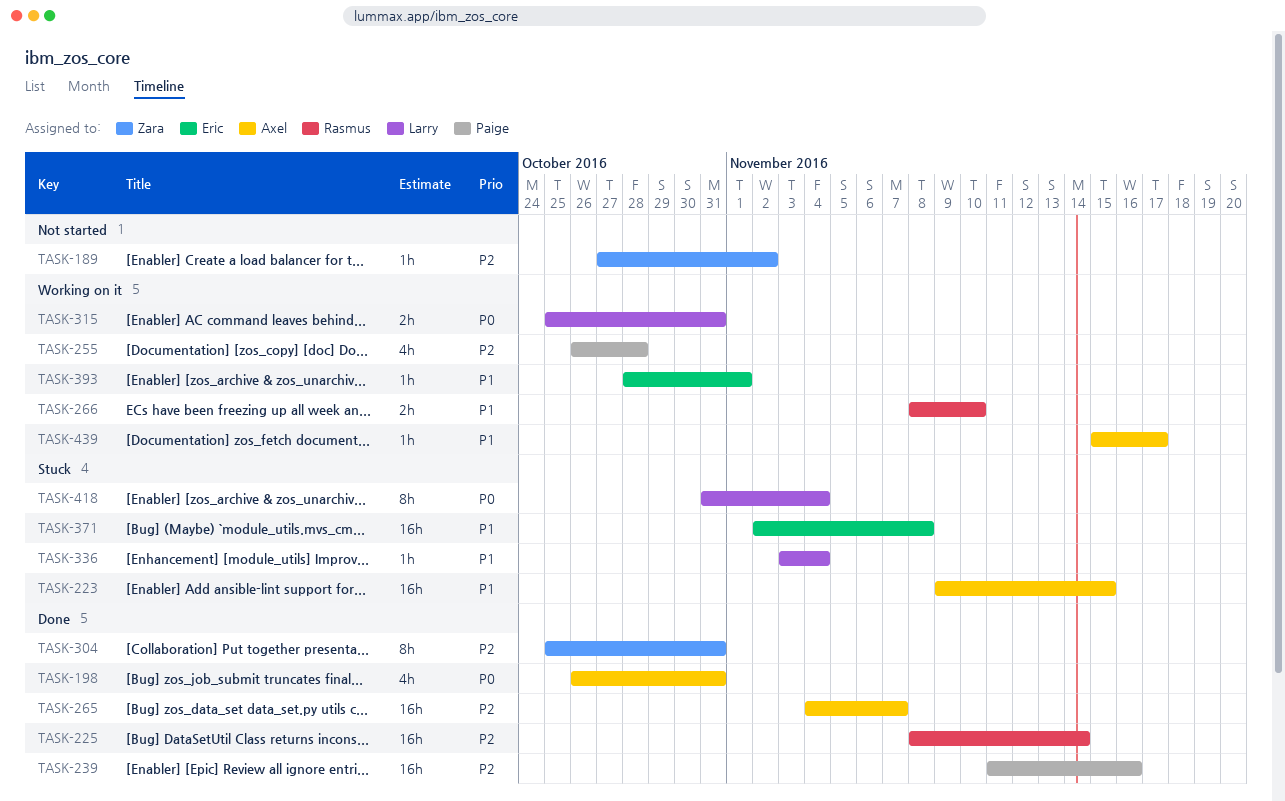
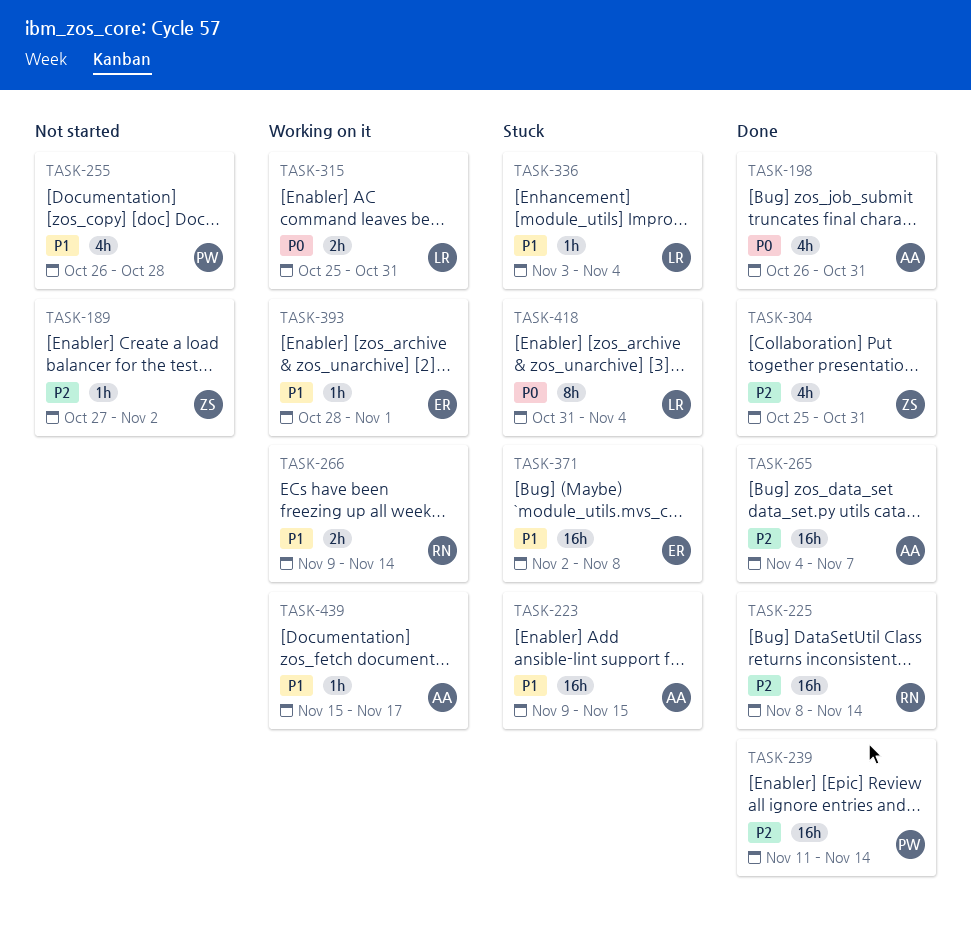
TASK-239, due: Nov 16 -> Nov 14
TASK-255, status: Working on it -> Not started
TASK-255, priority: P2 -> P1
TASK-266, start: Nov 8 -> Nov 9
TASK-266, due: Nov 10 -> Nov 14
TASK-304, estimate: 8h -> 4h

